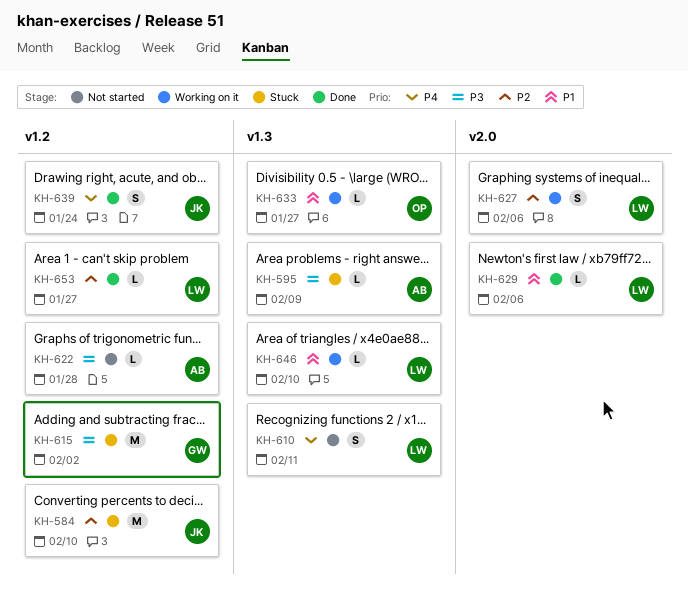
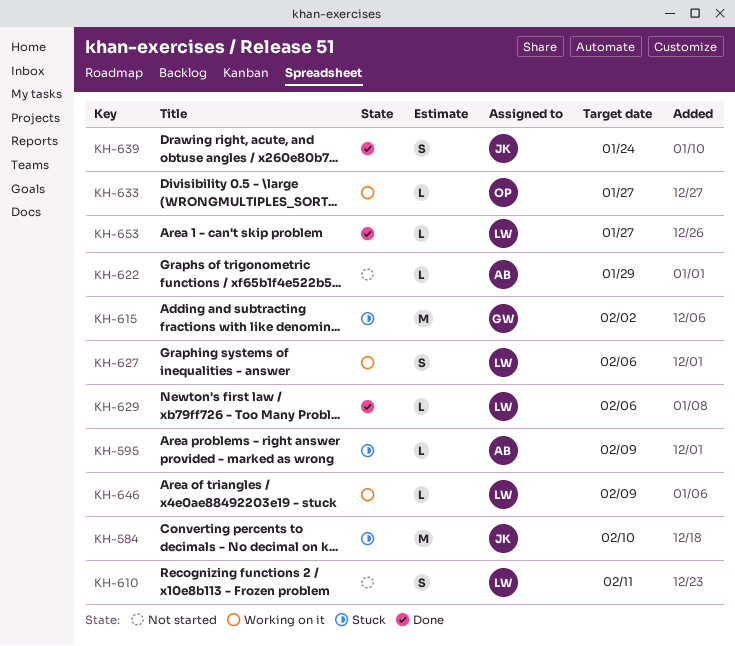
KH-622, due: Jan 28 -> Jan 29
KH-646, due: Feb 10 -> Feb 9

